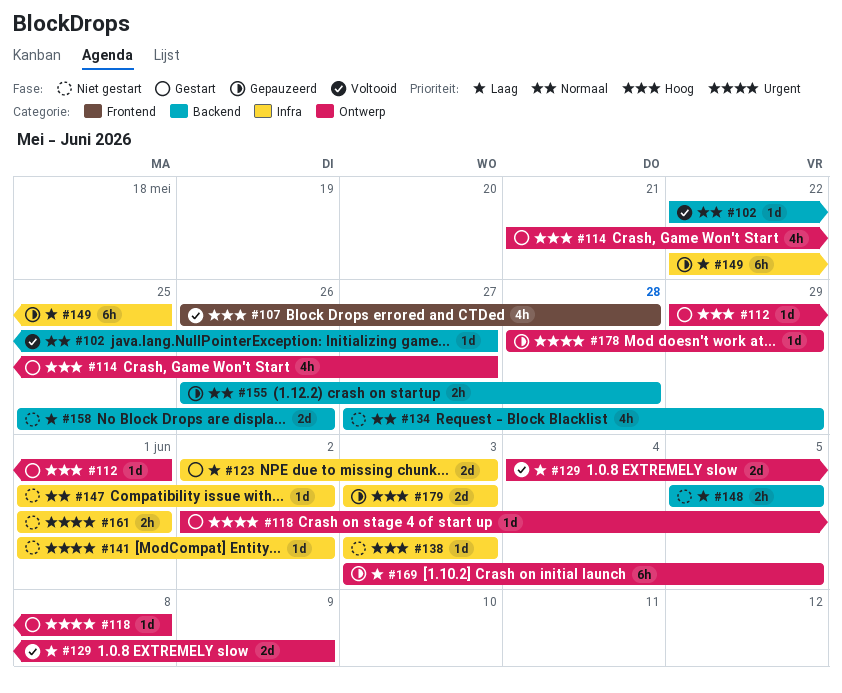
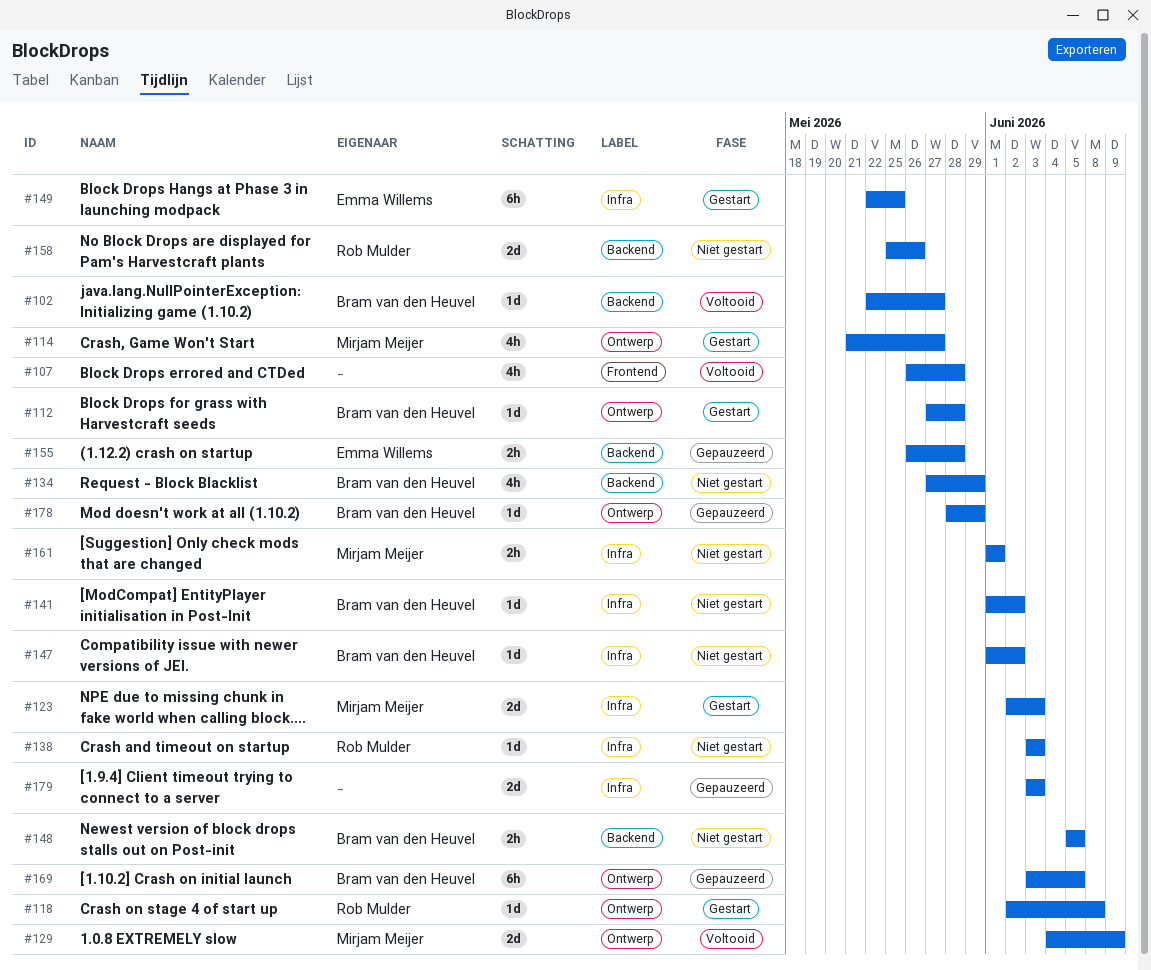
#112, start: May 29 -> May 27
#112, due: Jun 1 -> May 28
#149, status: Gepauzeerd -> Gestart

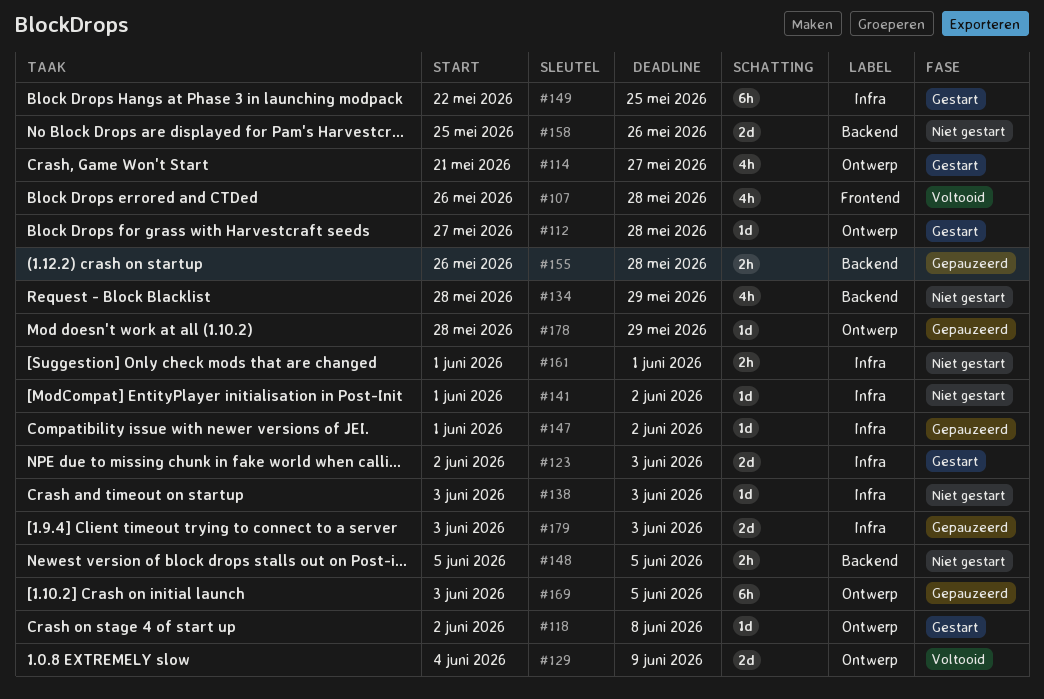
#102: present -> none
#134, start: May 27 -> May 28
#147, status: Niet gestart -> Gepauzeerd

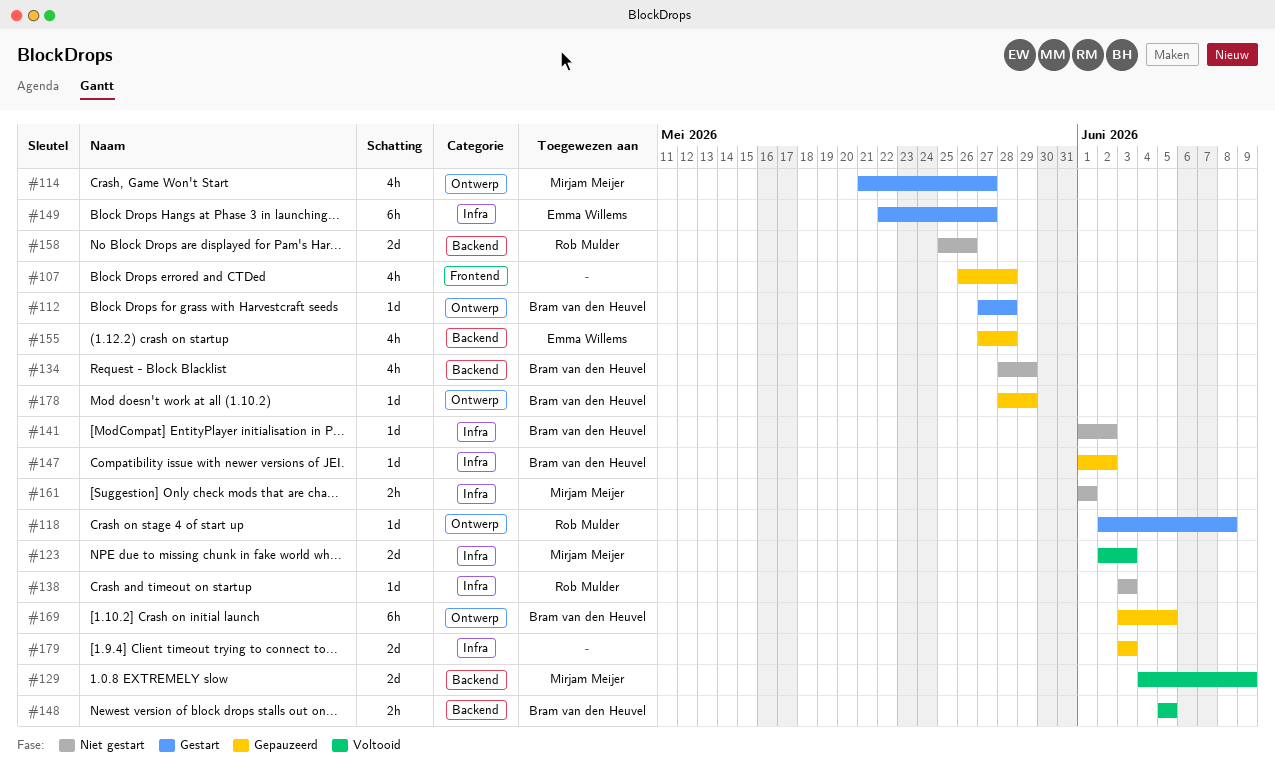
#107, status: Voltooid -> Gepauzeerd
#123, status: Gestart -> Voltooid
#129, label: Ontwerp -> Backend
#148, status: Niet gestart -> Voltooid
#149, due: May 25 -> May 27
#155, estimate: 2h -> 4h
#155, start: May 26 -> May 27

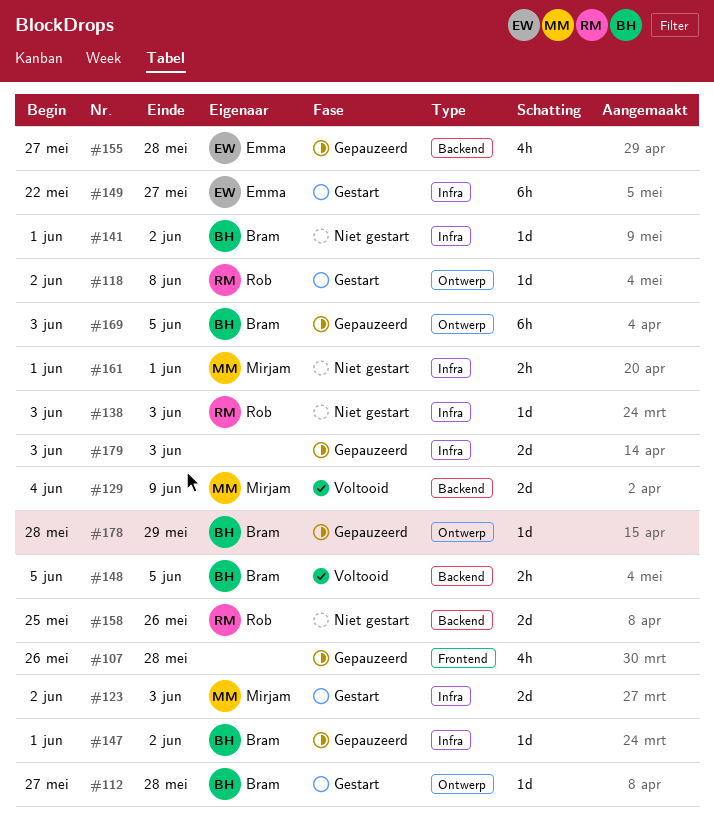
#114: present -> none
#123, status: Voltooid -> Gestart
#134: present -> none

